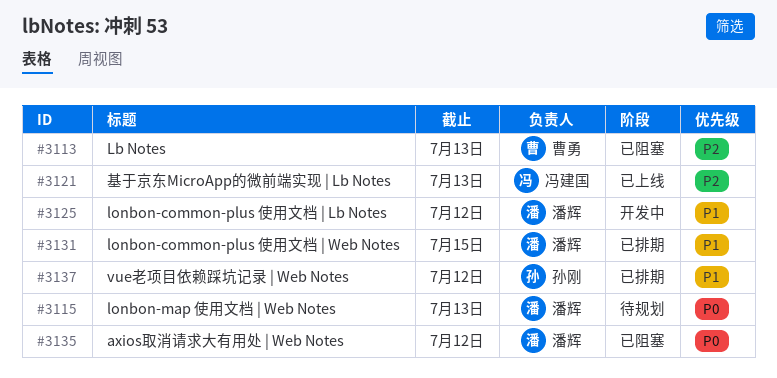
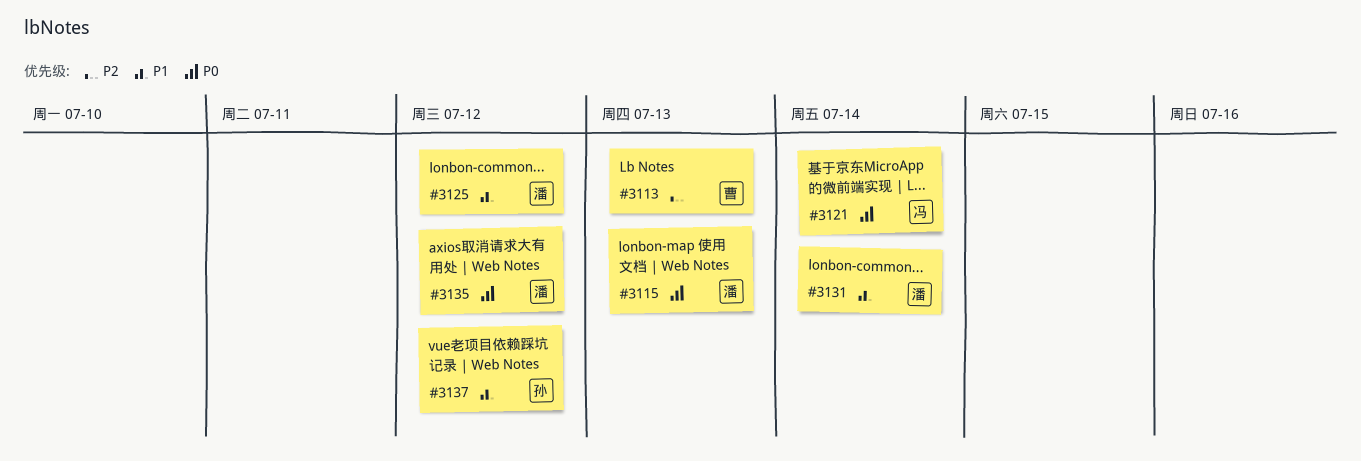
#3121, priority: P2 -> P0
#3121, due: Jul 13 -> Jul 14
#3131, due: Jul 15 -> Jul 14

